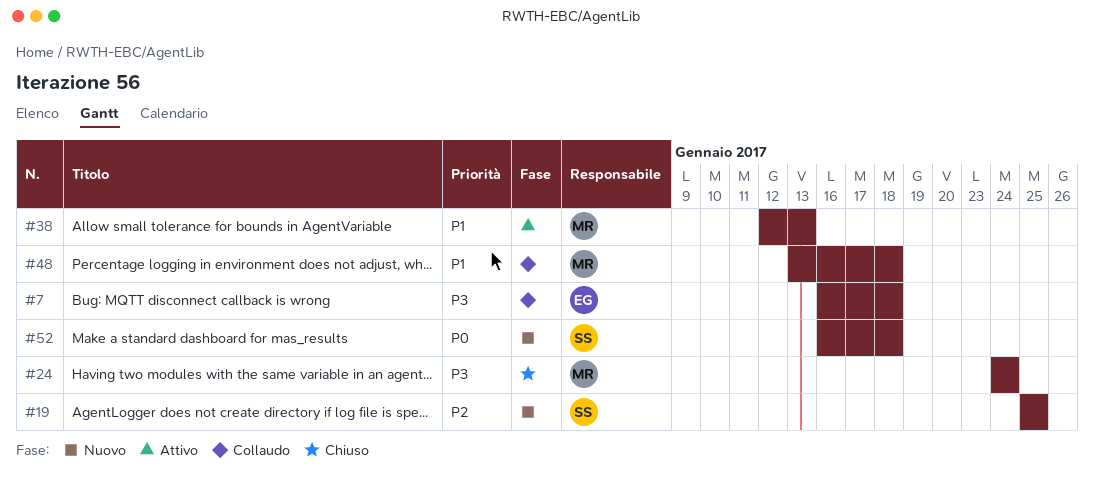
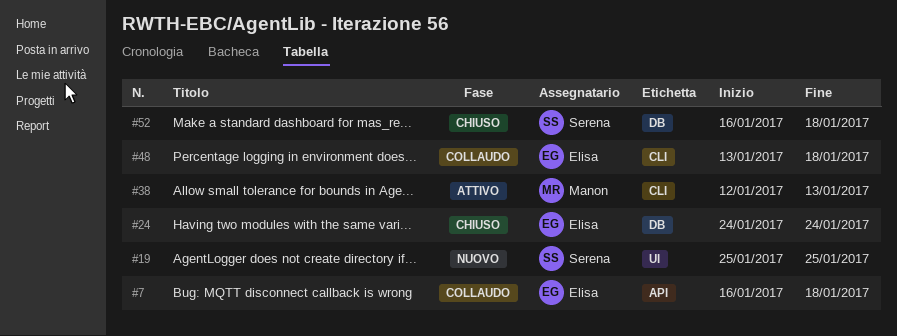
#24, owner: Manon -> Elisa
#48, owner: Manon -> Elisa
#52, status: Nuovo -> Chiuso

